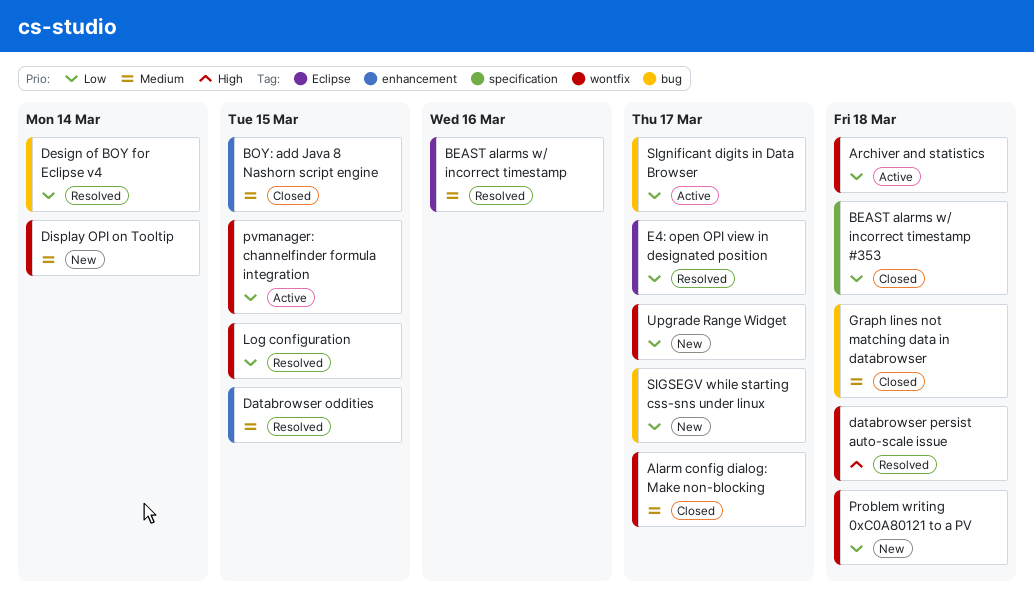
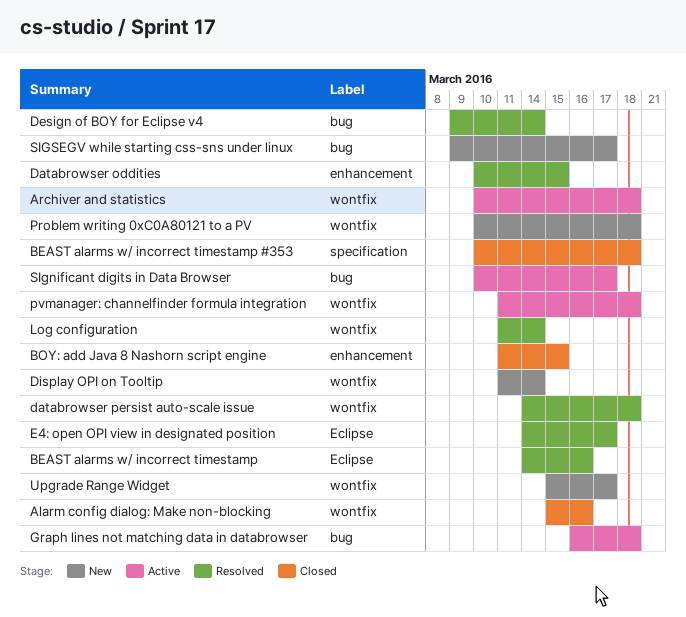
Alarm config dialog: Make non-blocking, due: Mar 17 -> Mar 16
Graph lines not matching data in databrowser, status: Closed -> Active
Log configuration, due: Mar 15 -> Mar 14
pvmanager: channelfinder formula integration, due: Mar 15 -> Mar 18

